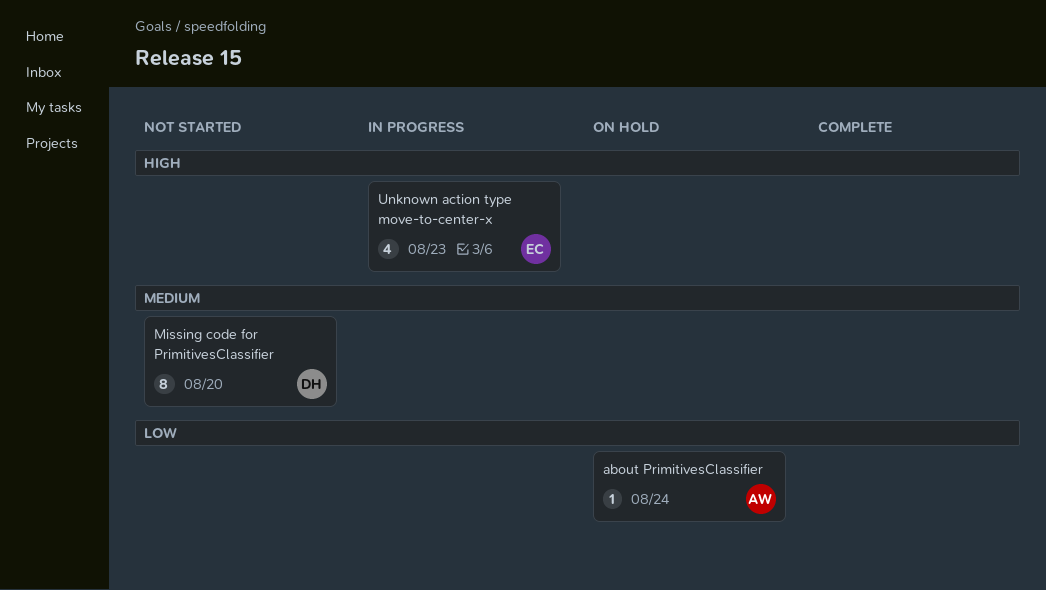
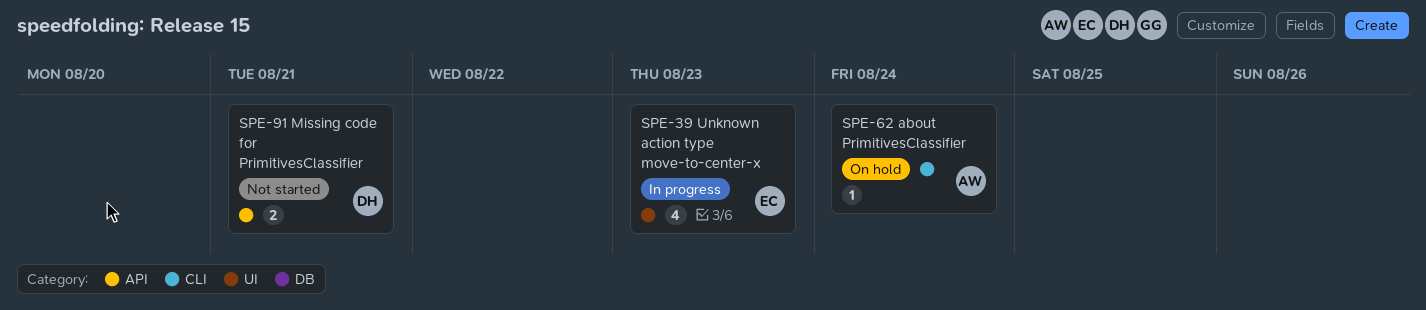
Missing code for PrimitivesClassifier, estimate: 8 -> 2
Missing code for PrimitivesClassifier, due: Aug 20 -> Aug 21

